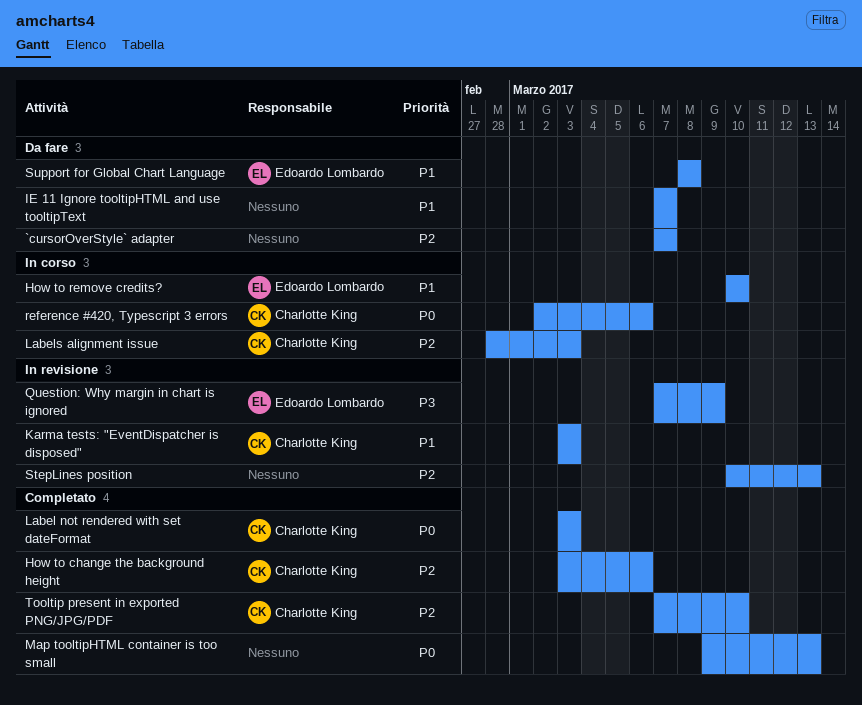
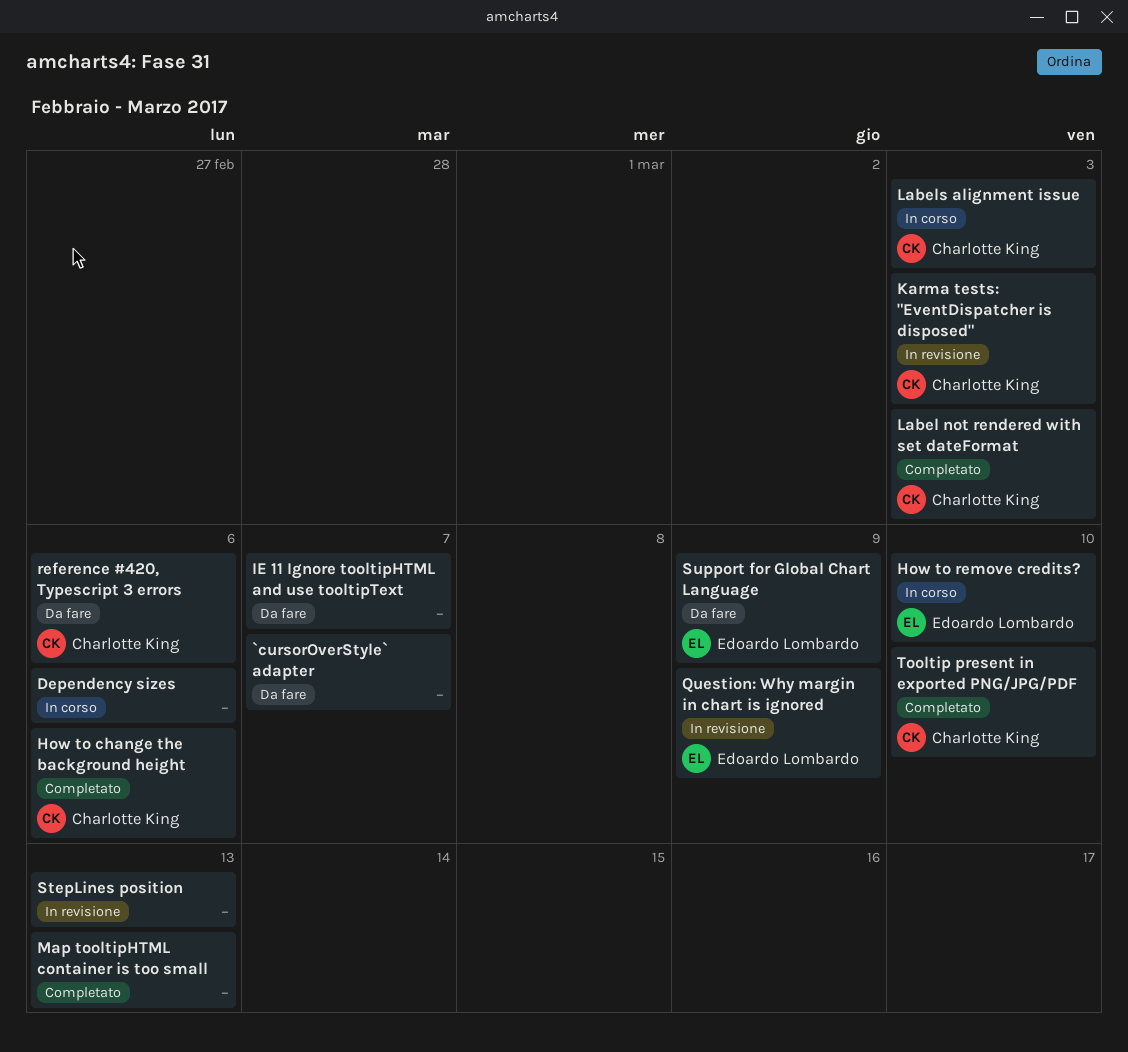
Dependency sizes: none -> present
reference #420, Typescript 3 errors, status: In corso -> Da fare
Support for Global Chart Language, due: Mar 8 -> Mar 9

